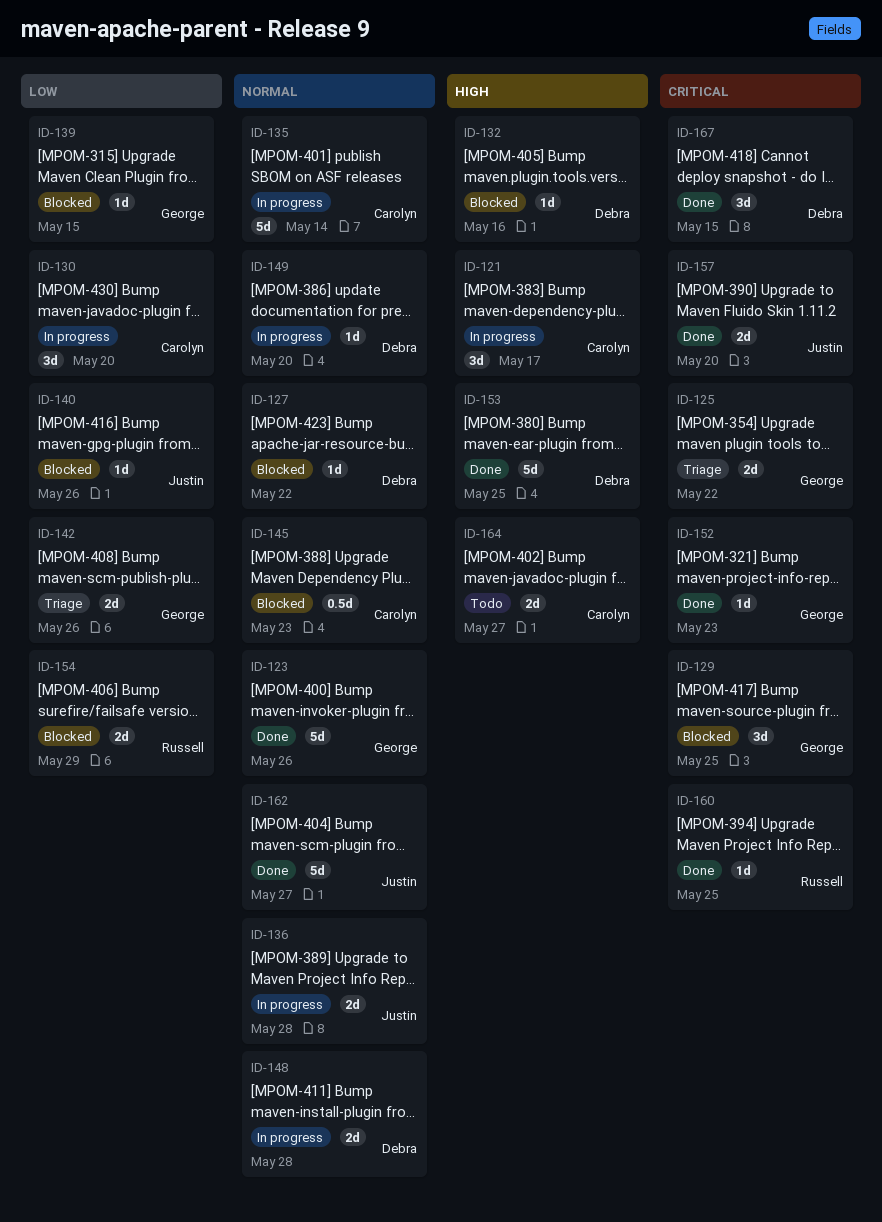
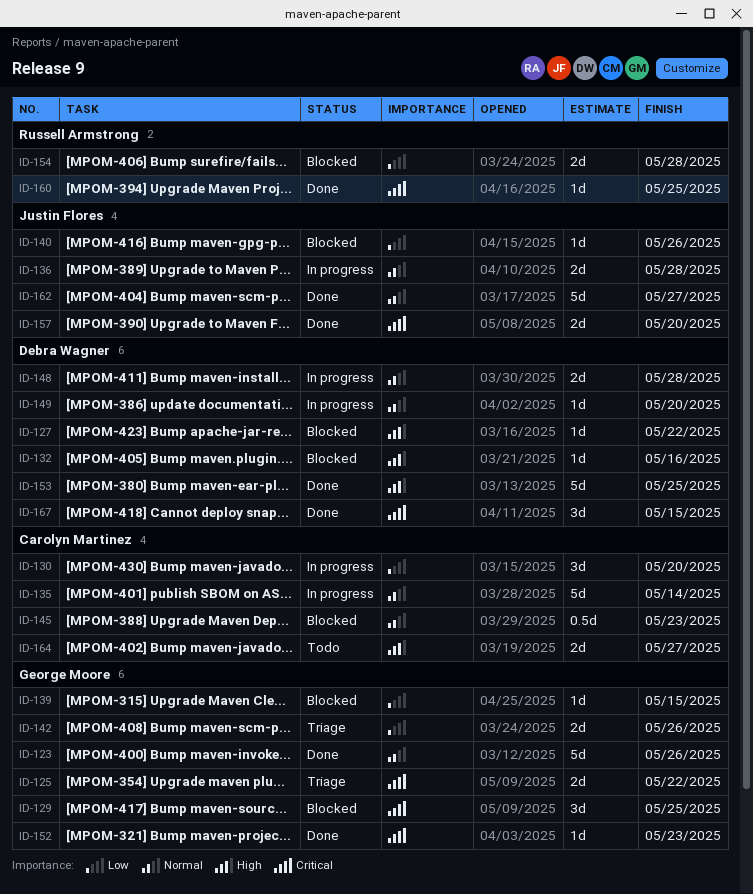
ID-121: present -> none
ID-127, priority: Normal -> High
ID-154, due: May 29 -> May 28

